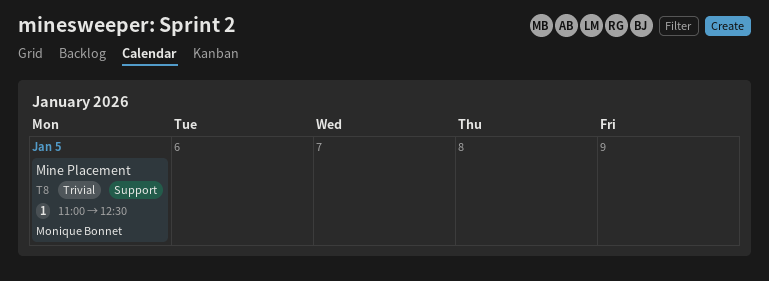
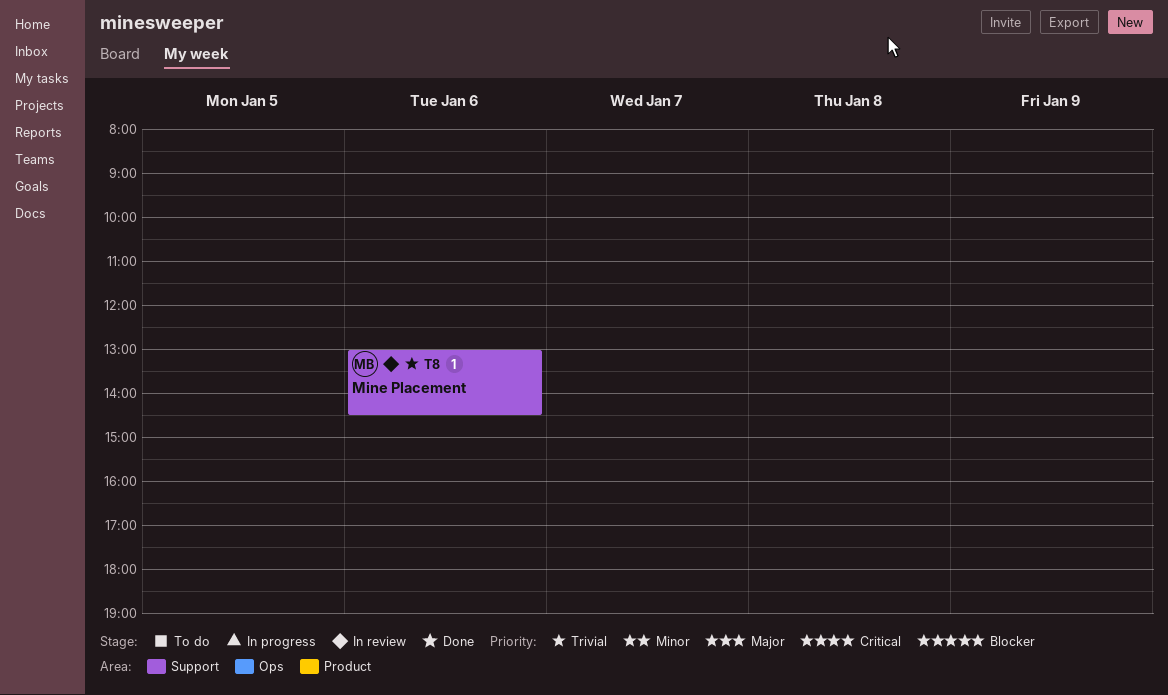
T8, day: Jan 5 -> Jan 6
T8, begins: 11:00 -> 13:00
T8, ends: 12:30 -> 14:30

